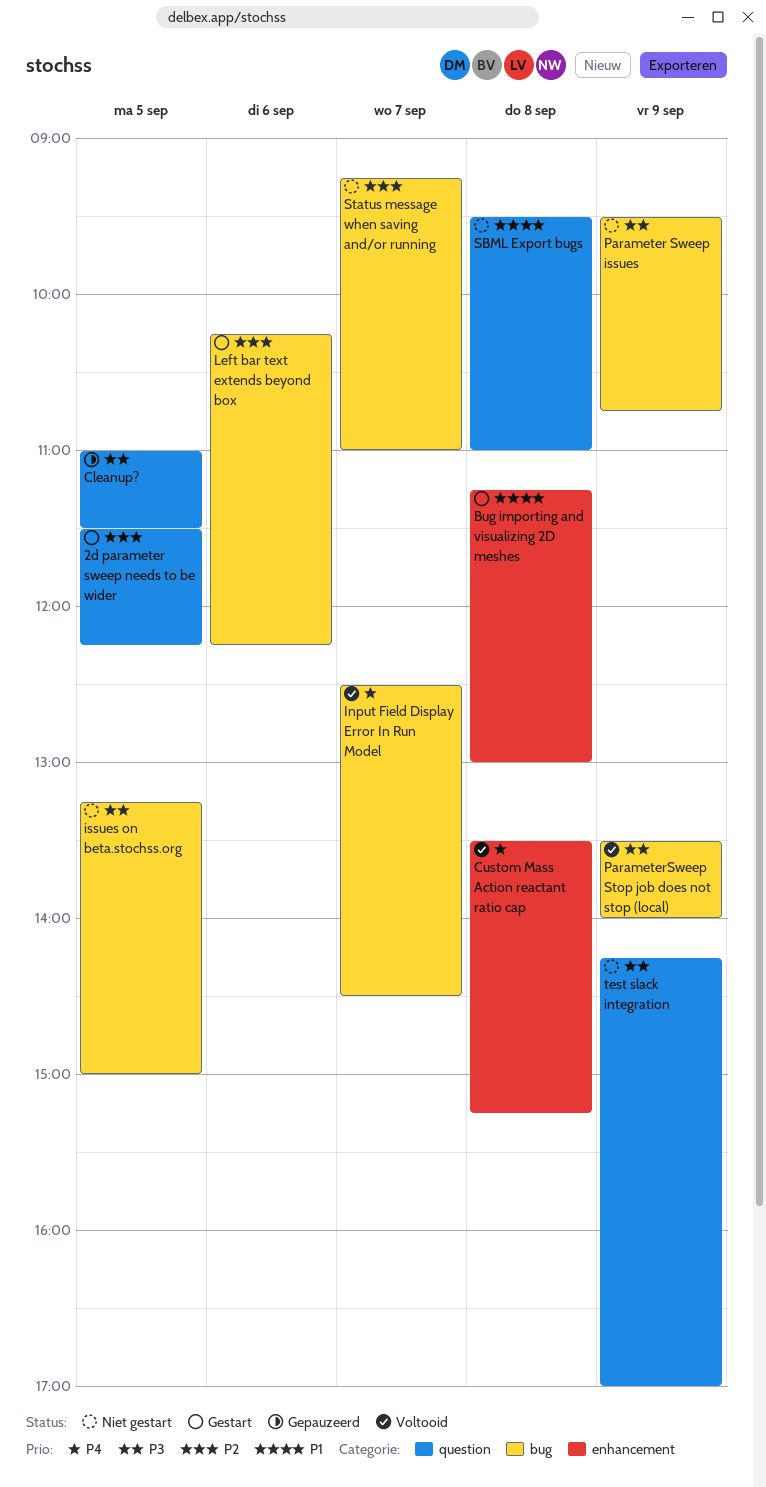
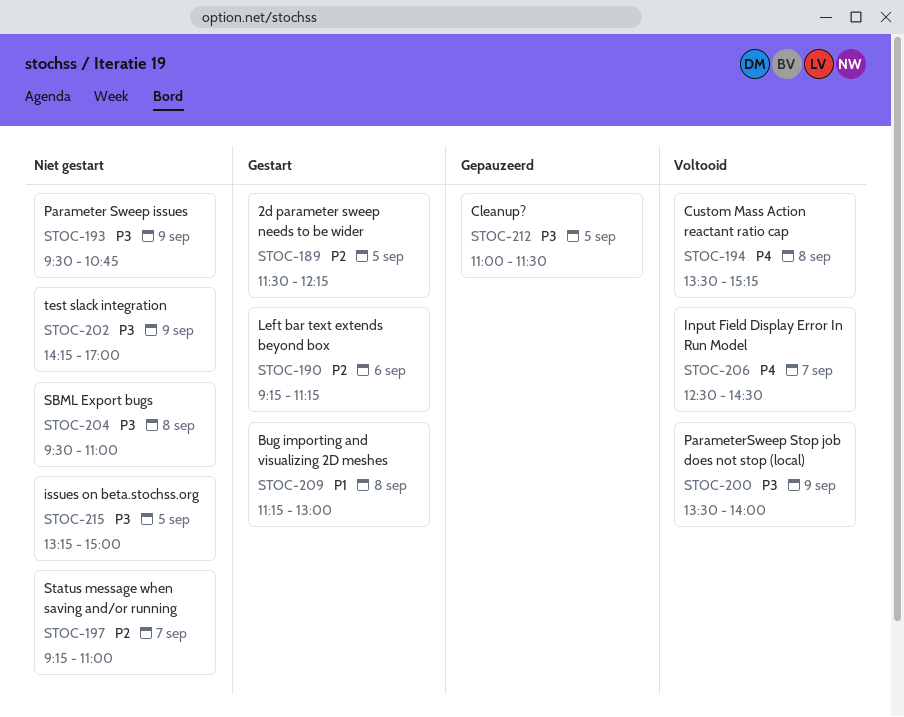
Left bar text extends beyond box, begins: 10:15 -> 09:15
Left bar text extends beyond box, ends: 12:15 -> 11:15
SBML Export bugs, priority: P1 -> P3

